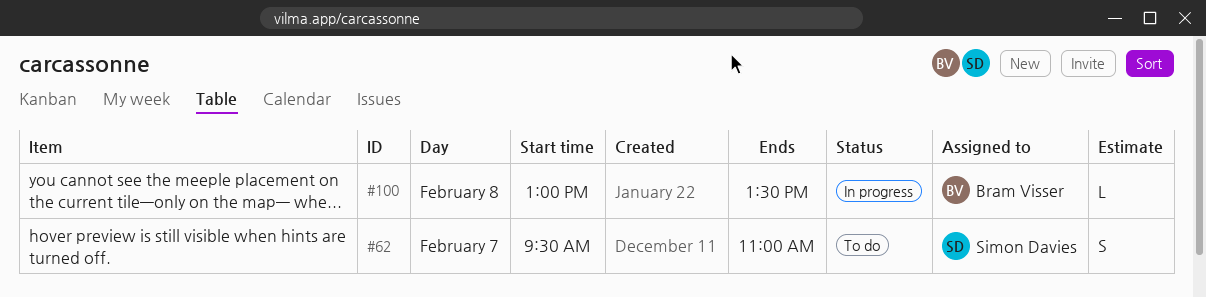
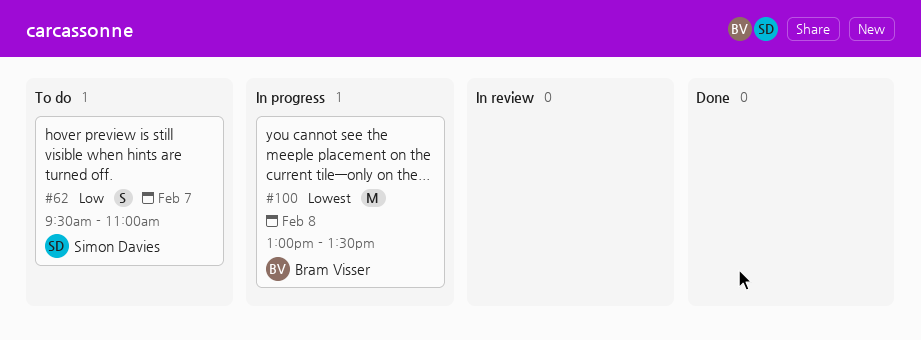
#100, estimate: L -> M

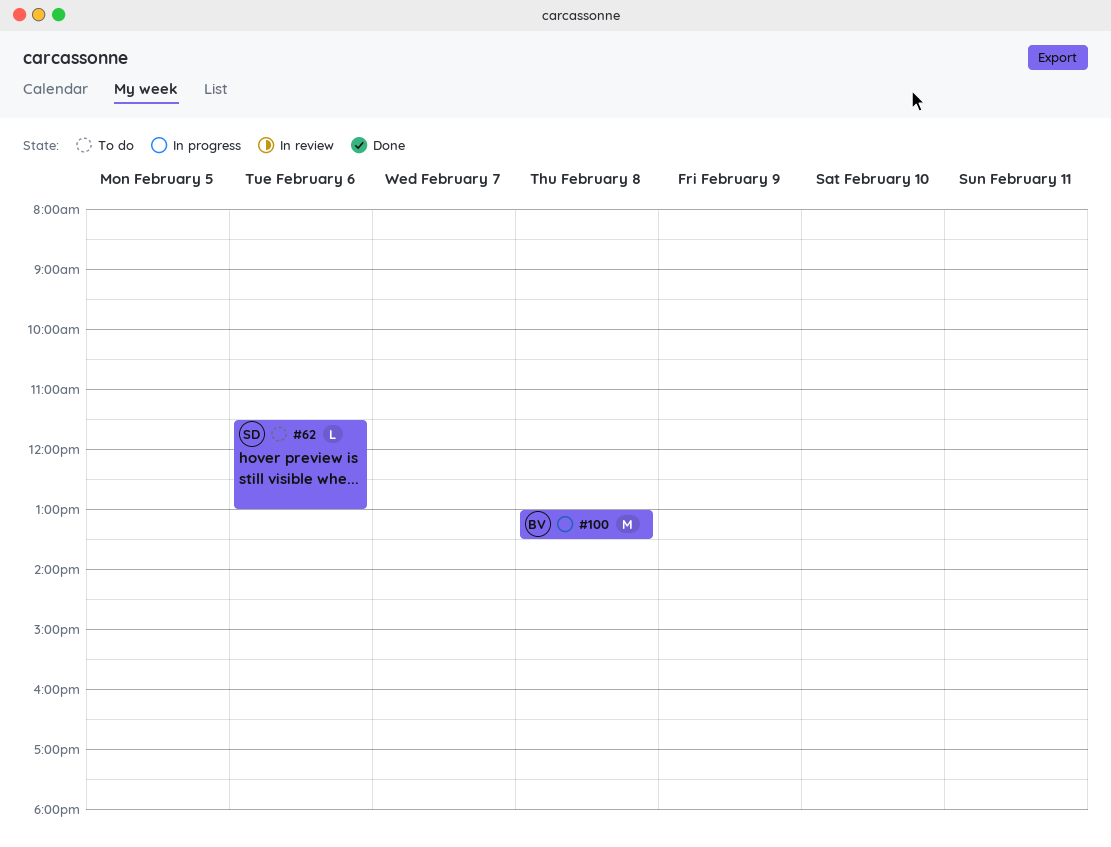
#62, estimate: S -> L
#62, day: Feb 7 -> Feb 6
#62, begins: 09:30 -> 11:30
#62, ends: 11:00 -> 13:00

